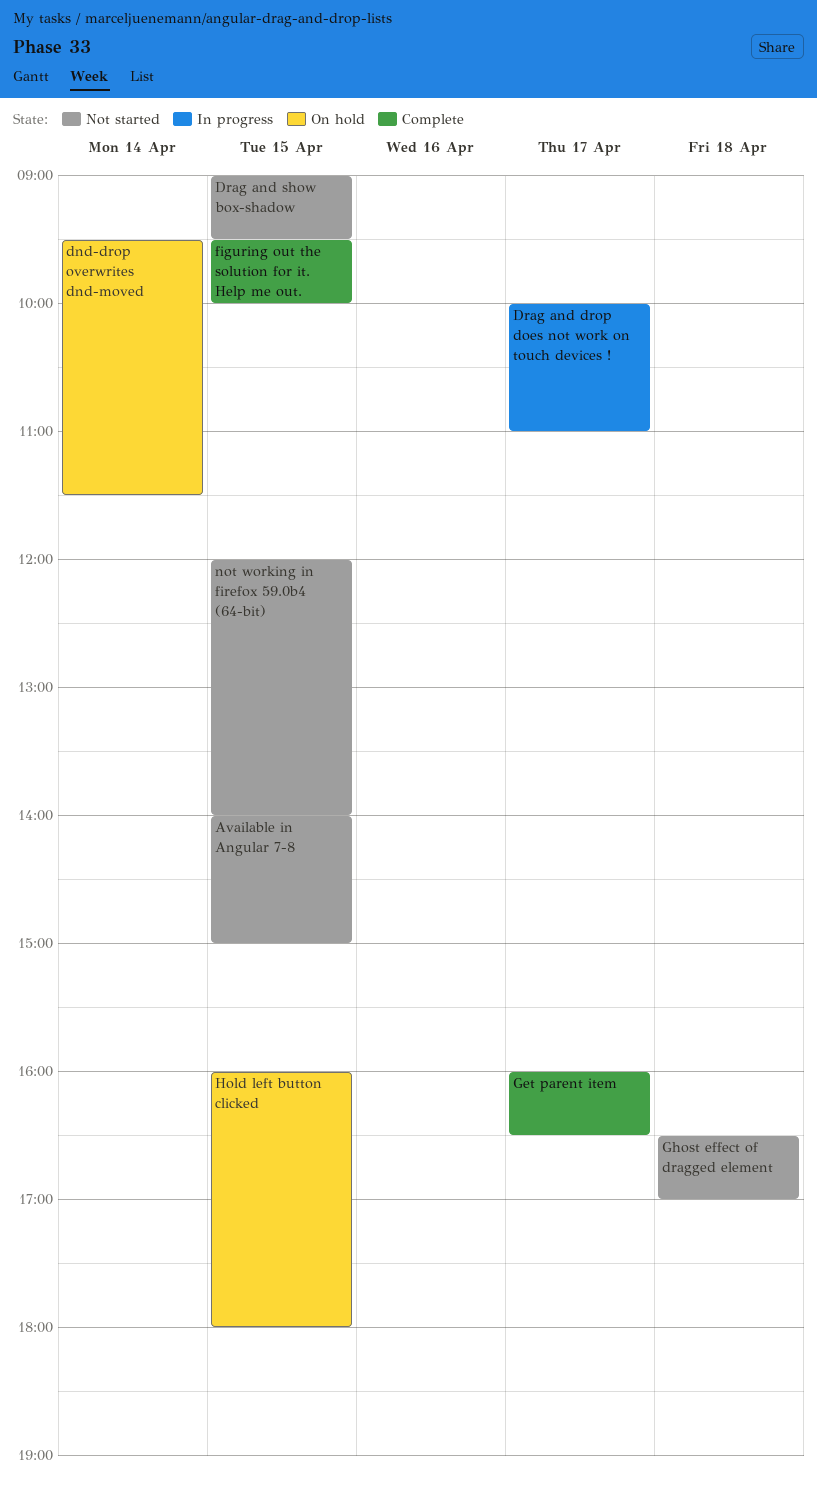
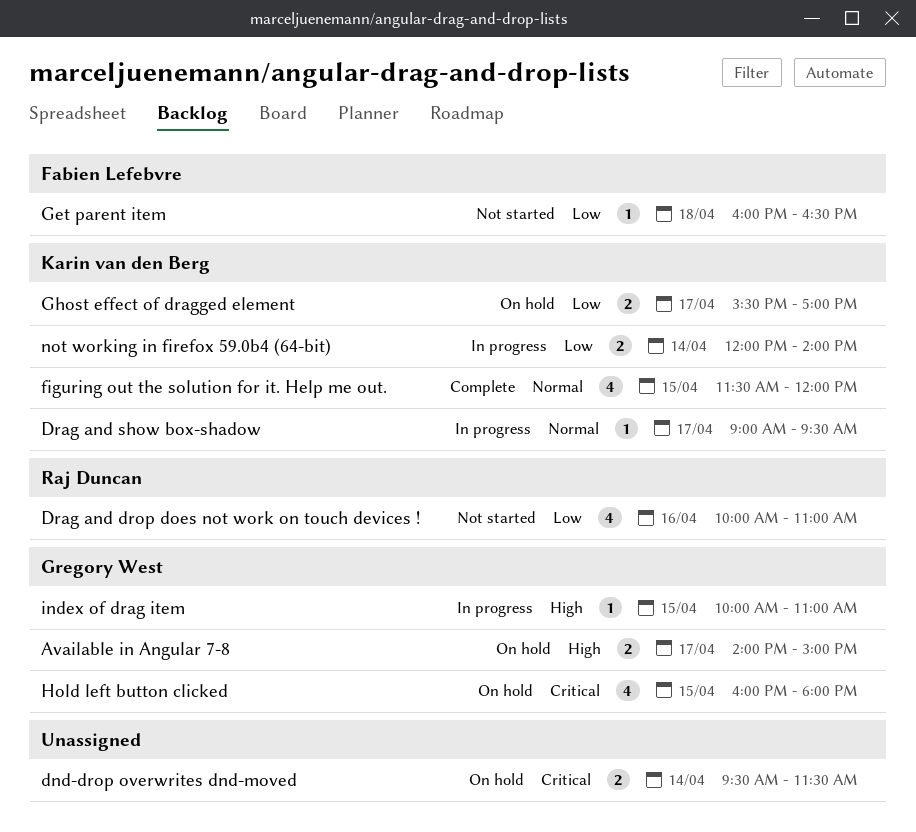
Available in Angular 7-8, status: Not started -> On hold
Available in Angular 7-8, day: Apr 15 -> Apr 17
Drag and drop does not work on touch devices !, status: In progress -> Not started
Drag and drop does not work on touch devices !, day: Apr 17 -> Apr 16
Drag and show box-shadow, status: Not started -> In progress
Drag and show box-shadow, day: Apr 15 -> Apr 17
figuring out the solution for it. Help me out., begins: 09:30 -> 11:30
figuring out the solution for it. Help me out., ends: 10:00 -> 12:00
Get parent item, status: Complete -> Not started
Get parent item, day: Apr 17 -> Apr 18
Ghost effect of dragged element, status: Not started -> On hold
Ghost effect of dragged element, day: Apr 18 -> Apr 17
Ghost effect of dragged element, begins: 16:30 -> 15:30
index of drag item: none -> present
not working in firefox 59.0b4 (64-bit), status: Not started -> In progress
not working in firefox 59.0b4 (64-bit), day: Apr 15 -> Apr 14

